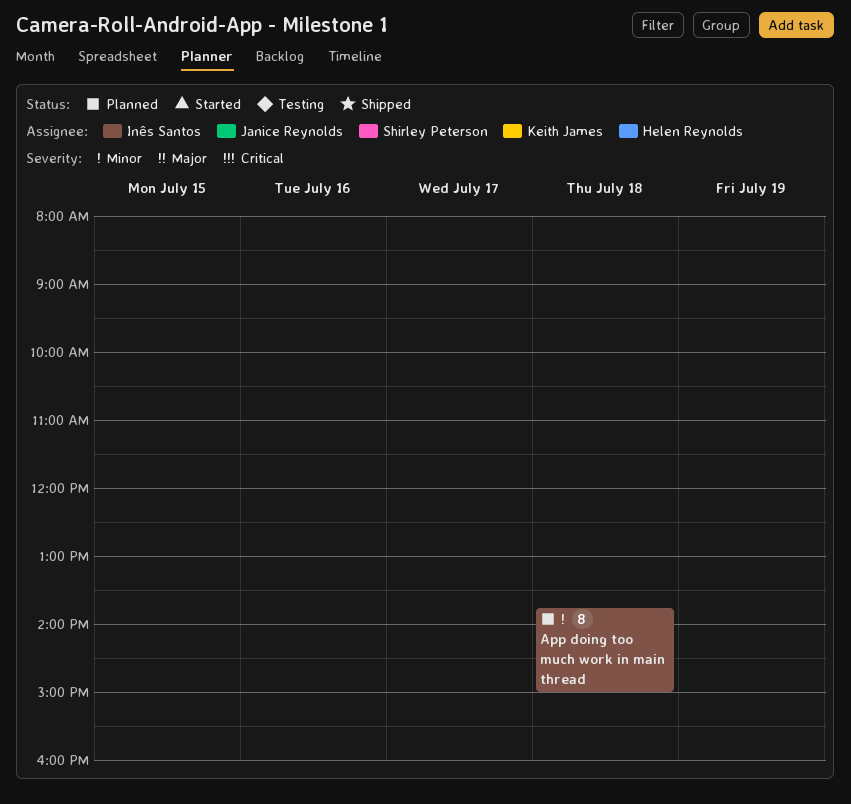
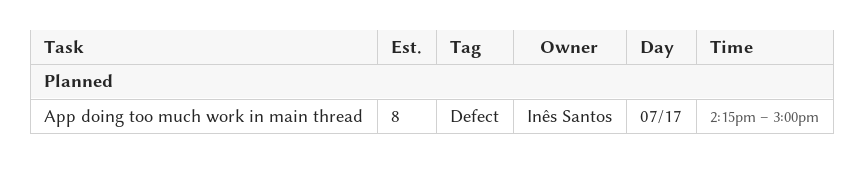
App doing too much work in main thread, day: Jul 18 -> Jul 17
App doing too much work in main thread, begins: 13:45 -> 14:15

